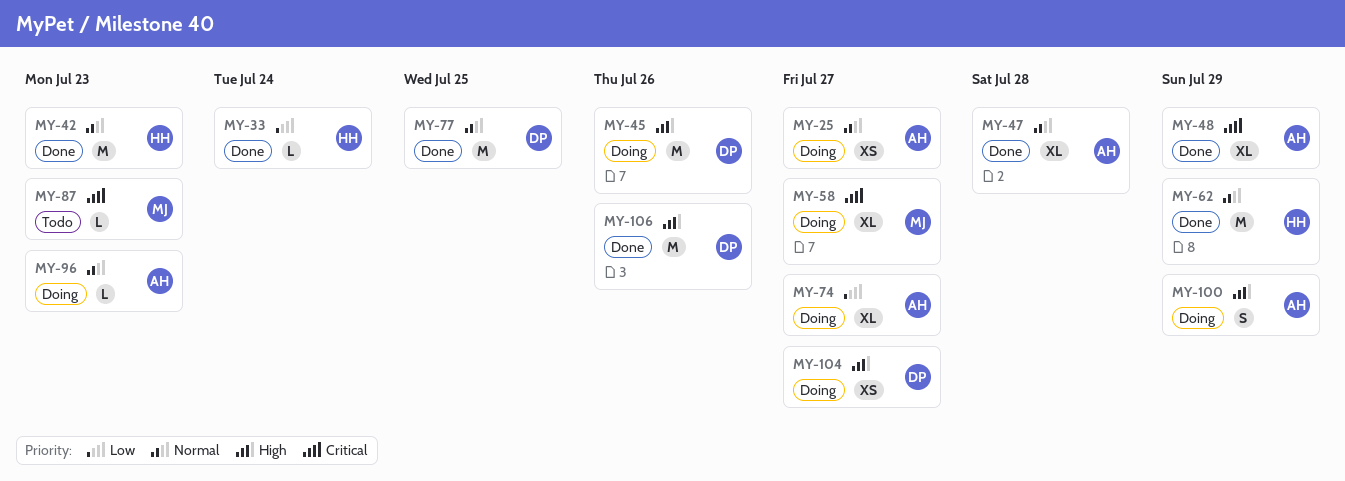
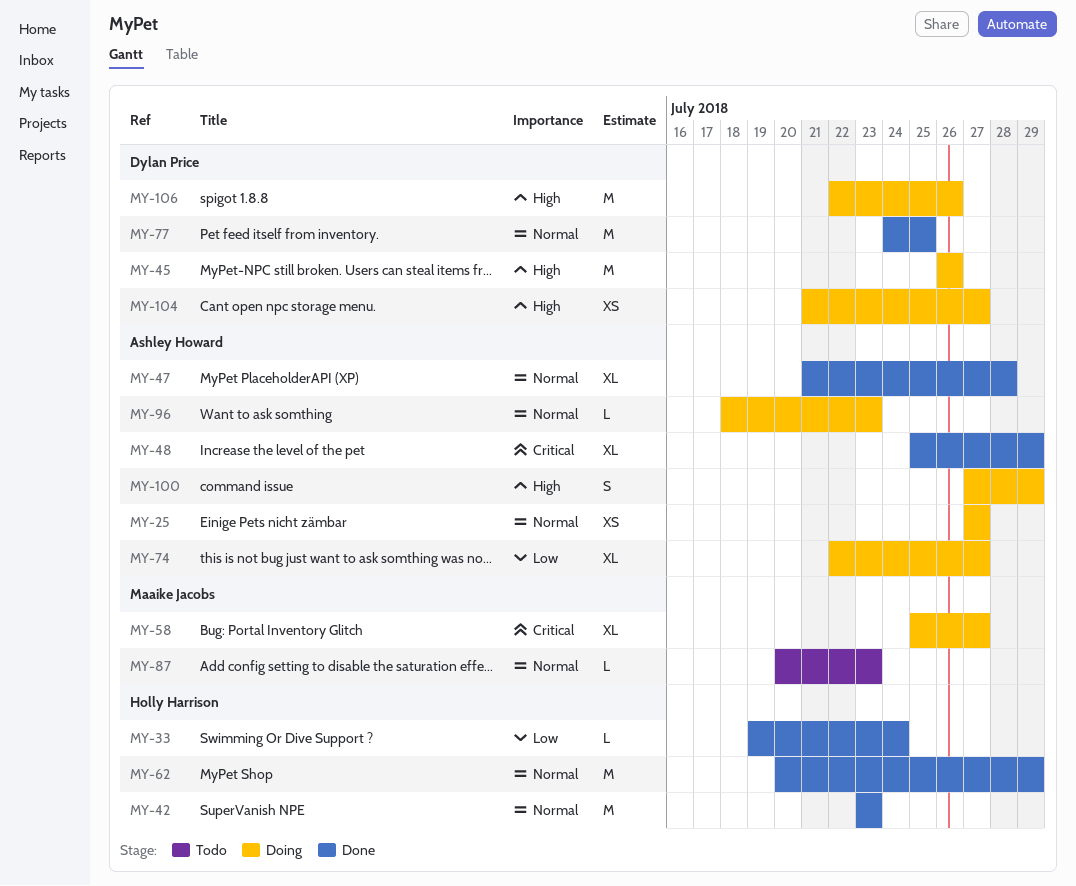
MY-87, priority: Critical -> Normal
MY-106, status: Done -> Doing

